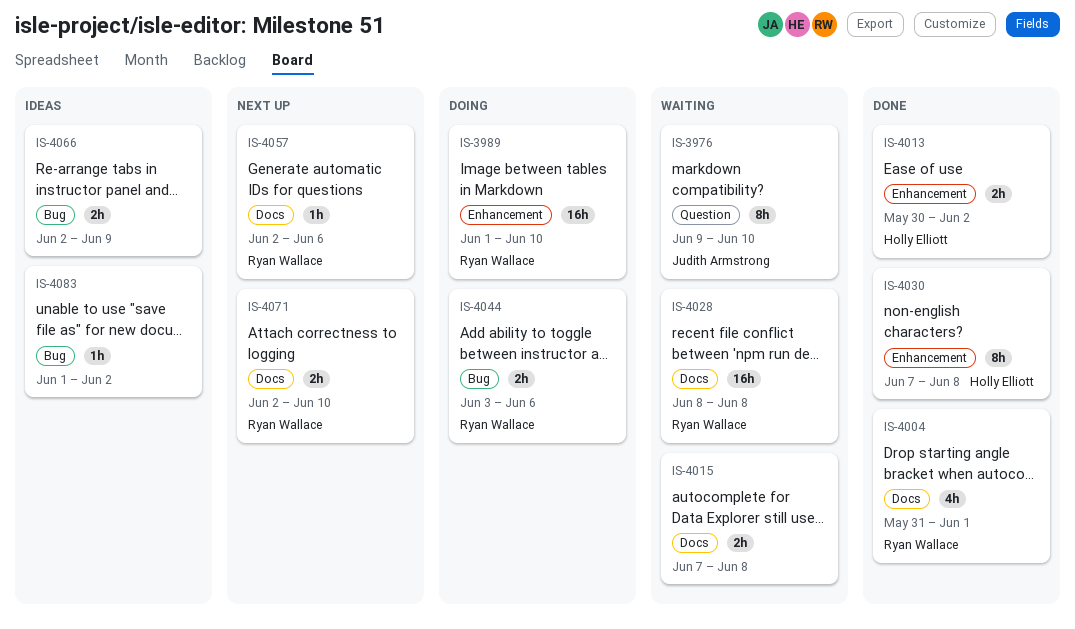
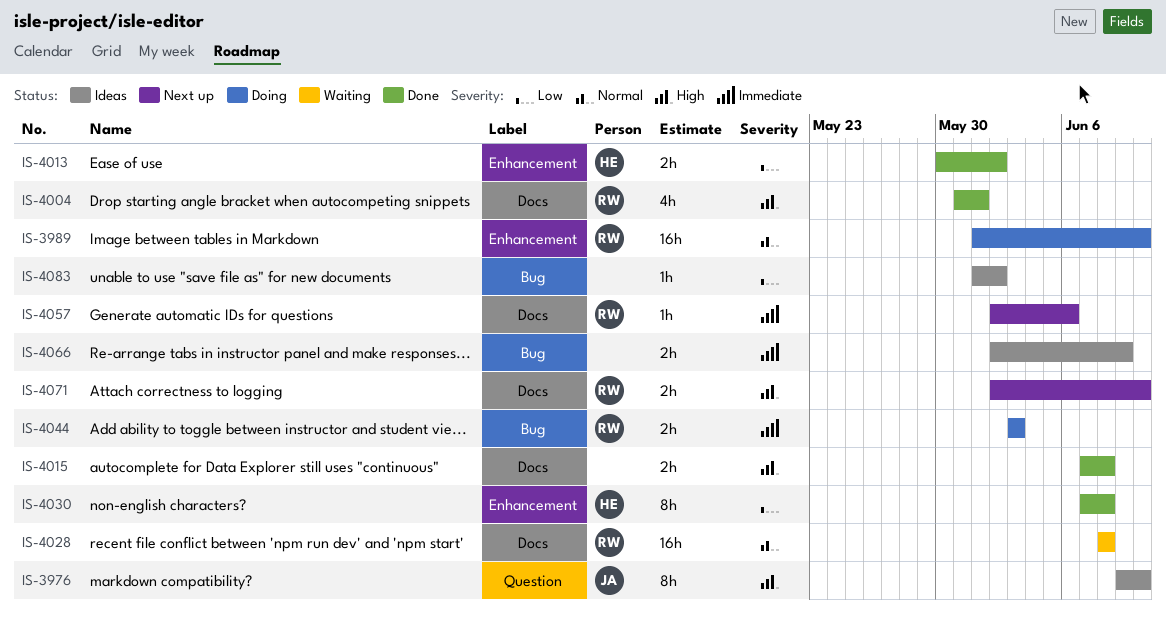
IS-3976, status: Waiting -> Ideas
IS-4015, status: Waiting -> Done
IS-4044, due: Jun 6 -> Jun 3

